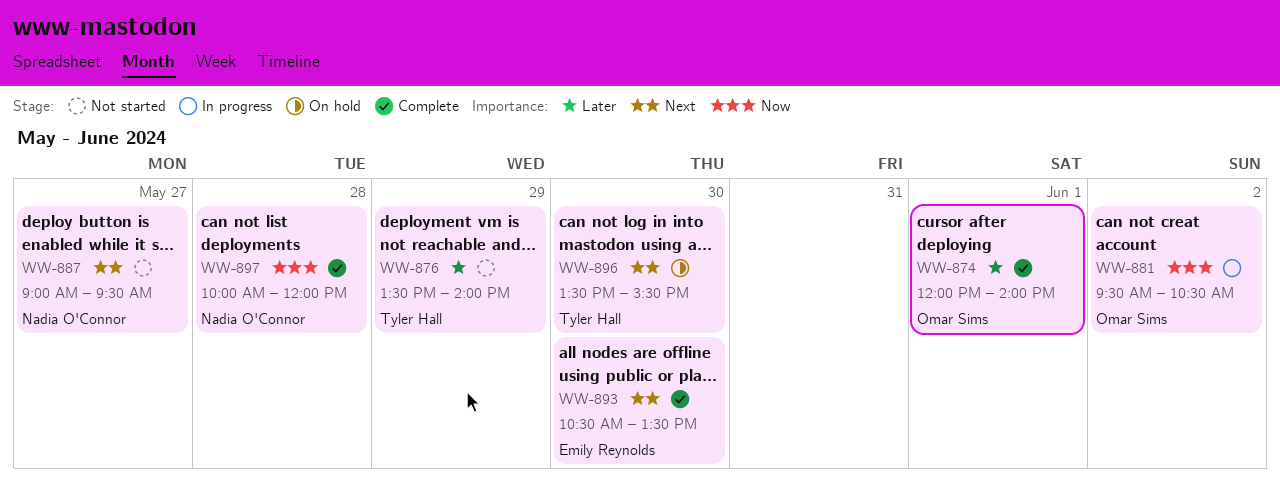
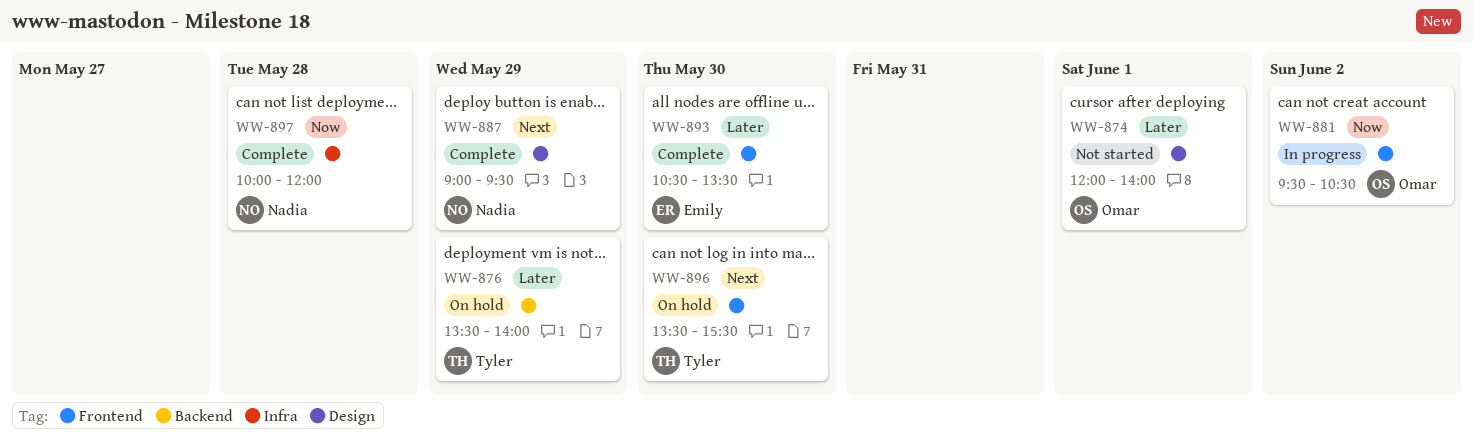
WW-874, status: Complete -> Not started
WW-876, status: Not started -> On hold
WW-887, status: Not started -> Complete
WW-887, day: May 27 -> May 29
WW-893, priority: Next -> Later

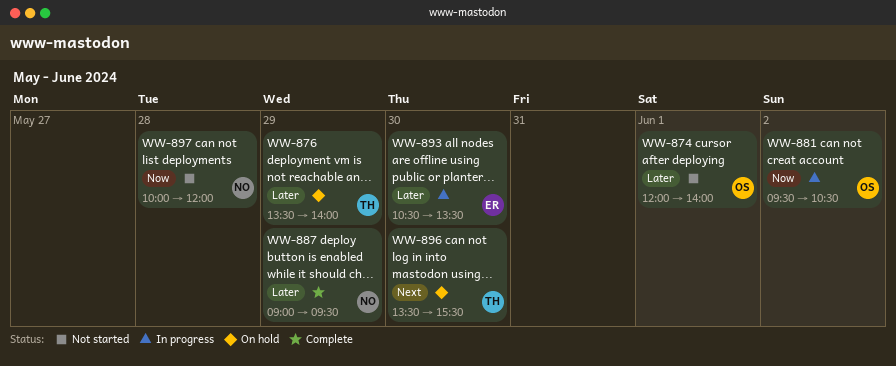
WW-887, priority: Next -> Later
WW-893, status: Complete -> In progress
WW-897, status: Complete -> Not started

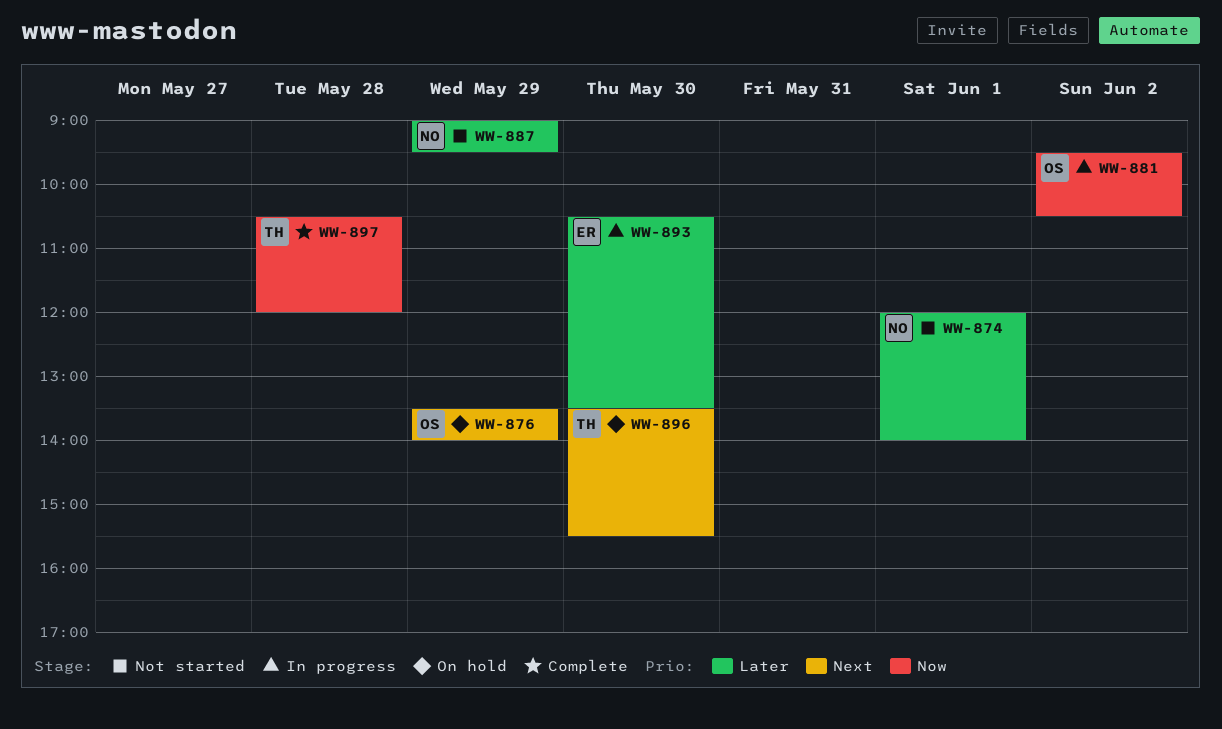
WW-874, owner: OS -> NO
WW-876, owner: TH -> OS
WW-876, priority: Later -> Next
WW-887, status: Complete -> Not started
WW-897, status: Not started -> Complete
WW-897, owner: NO -> TH
WW-897, begins: 10:00 -> 10:30

